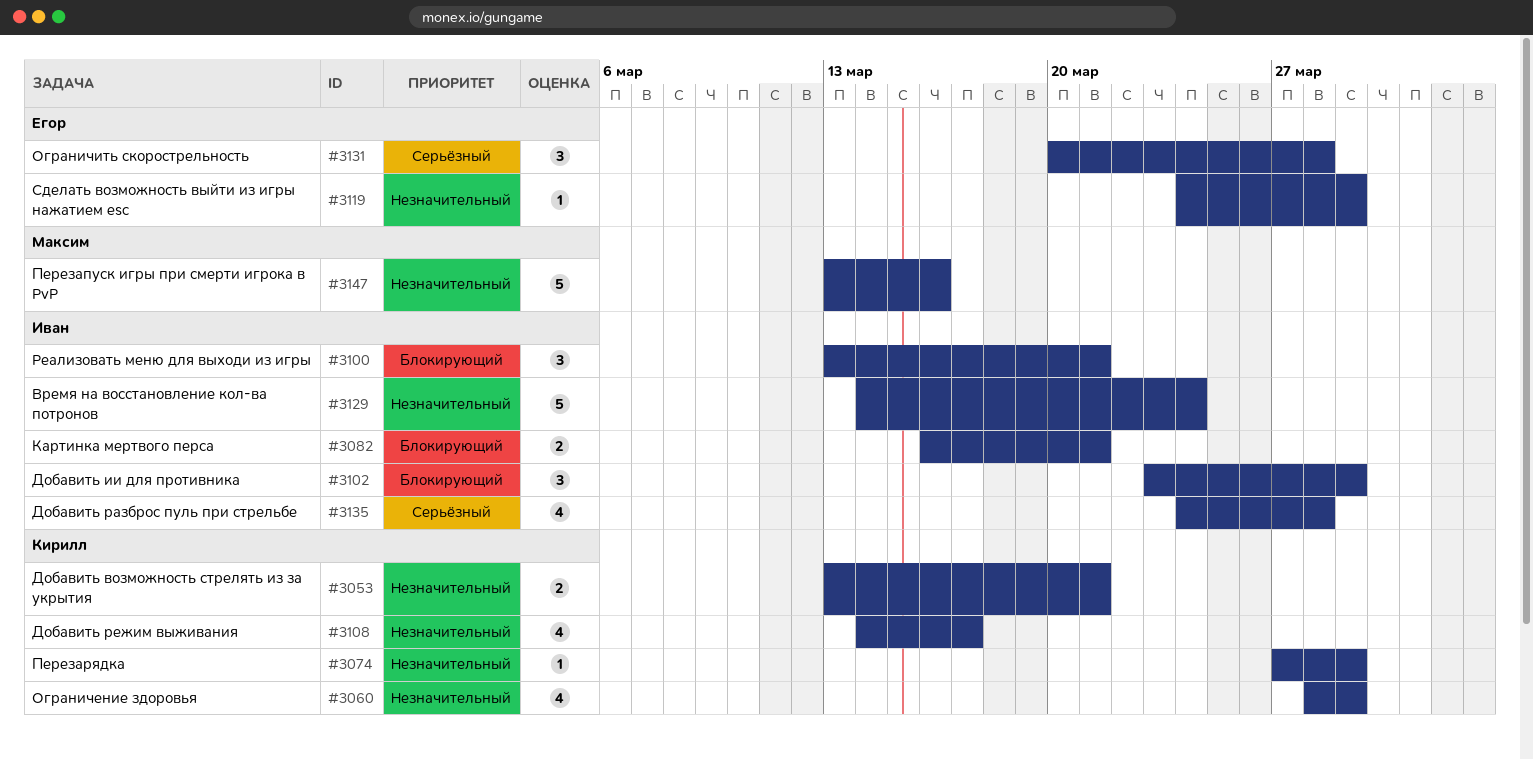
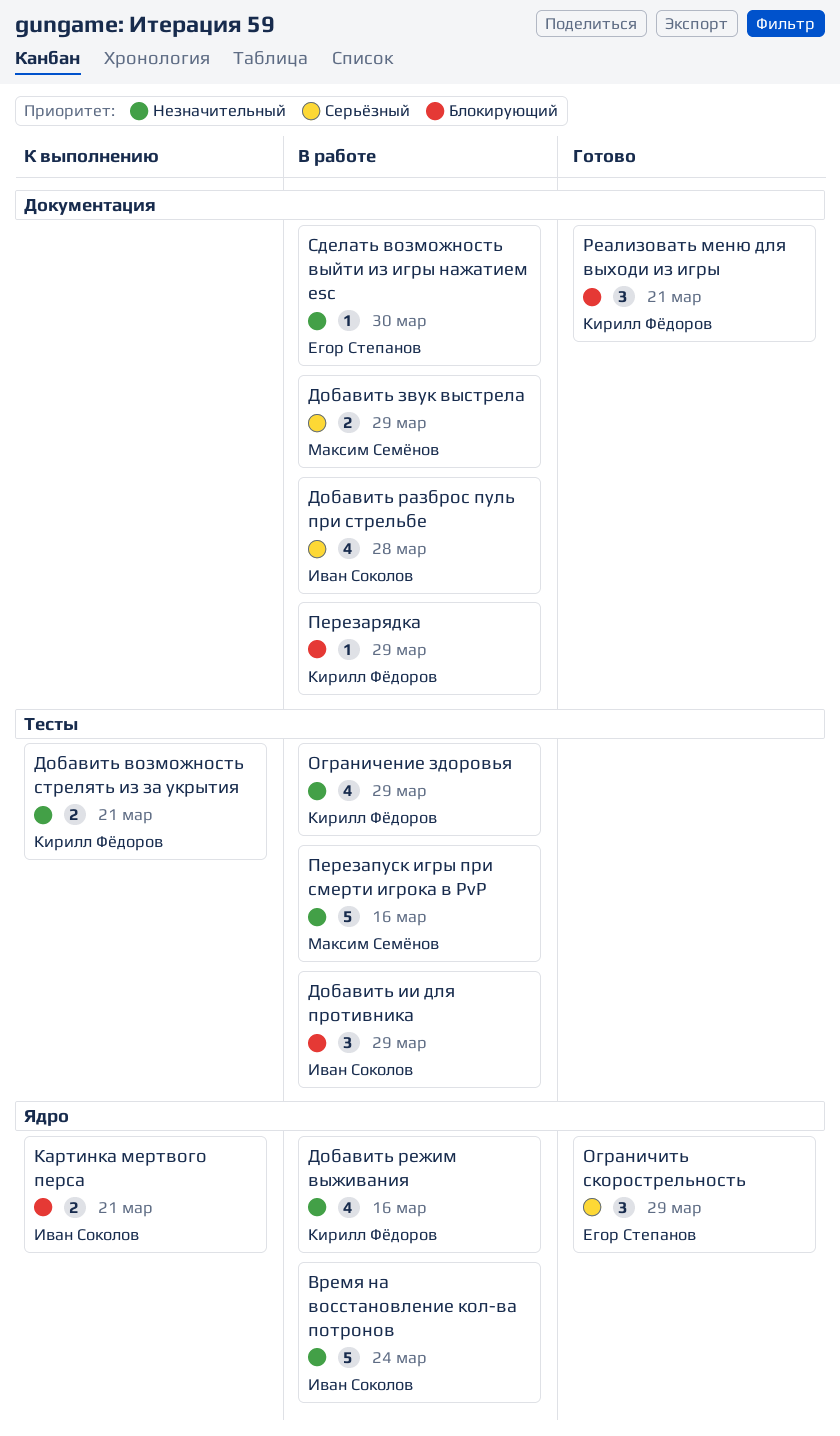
Добавить звук выстрела: none -> present
Добавить режим выживания, due: Mar 17 -> Mar 16
Ограничить скорострельность, due: Mar 28 -> Mar 29
Перезарядка, priority: Незначительный -> Блокирующий
Реализовать меню для выходи из игры, owner: Иван Соколов -> Кирилл Фёдоров
Сделать возможность выйти из игры нажатием esc, due: Mar 29 -> Mar 30

